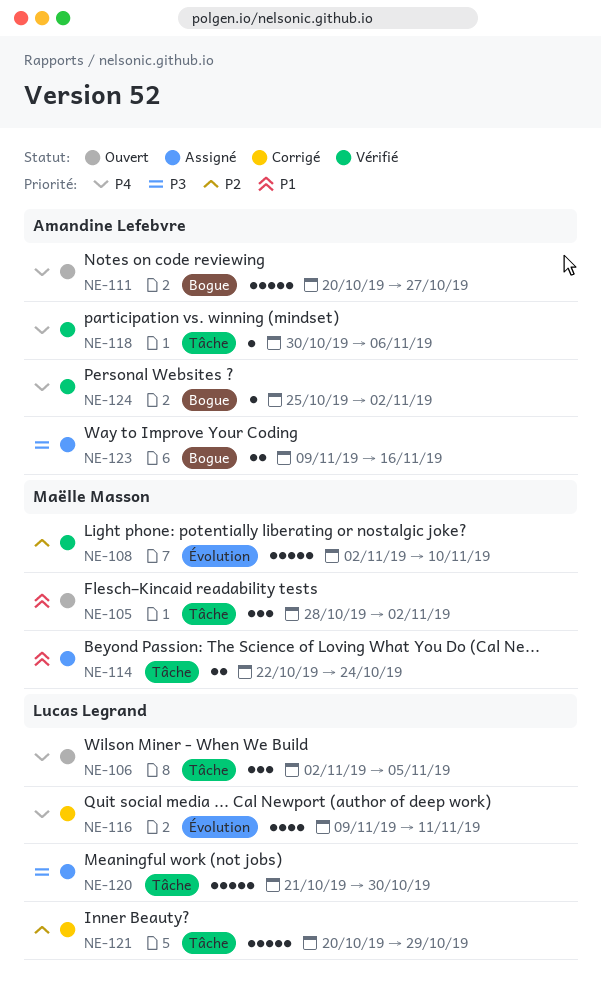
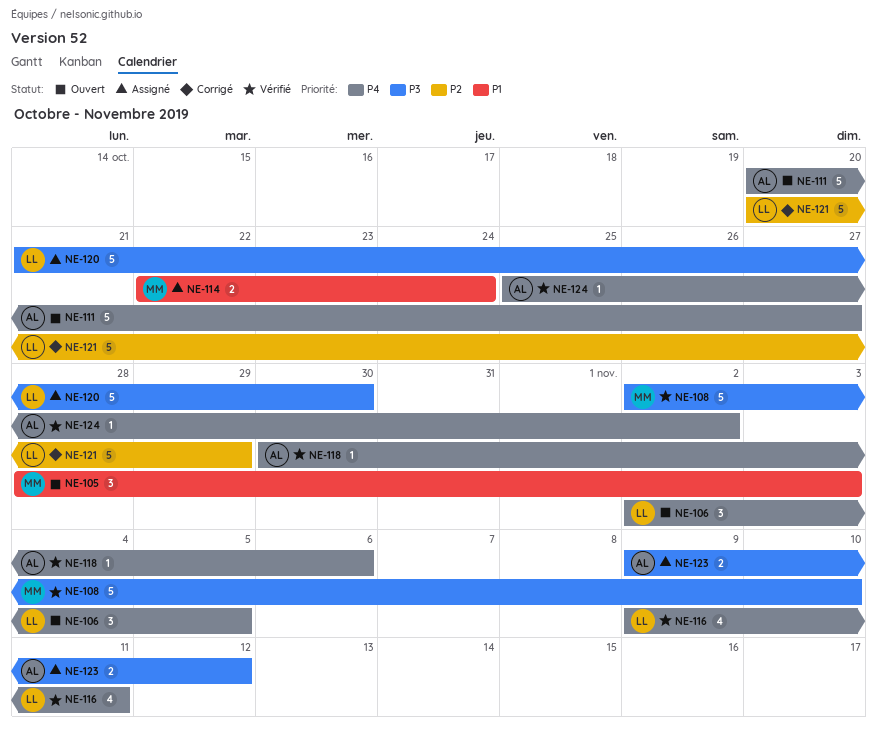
NE-105, due: Nov 2 -> Nov 3
NE-108, priority: P2 -> P3
NE-116, status: Corrigé -> Vérifié
NE-123, due: Nov 16 -> Nov 12

